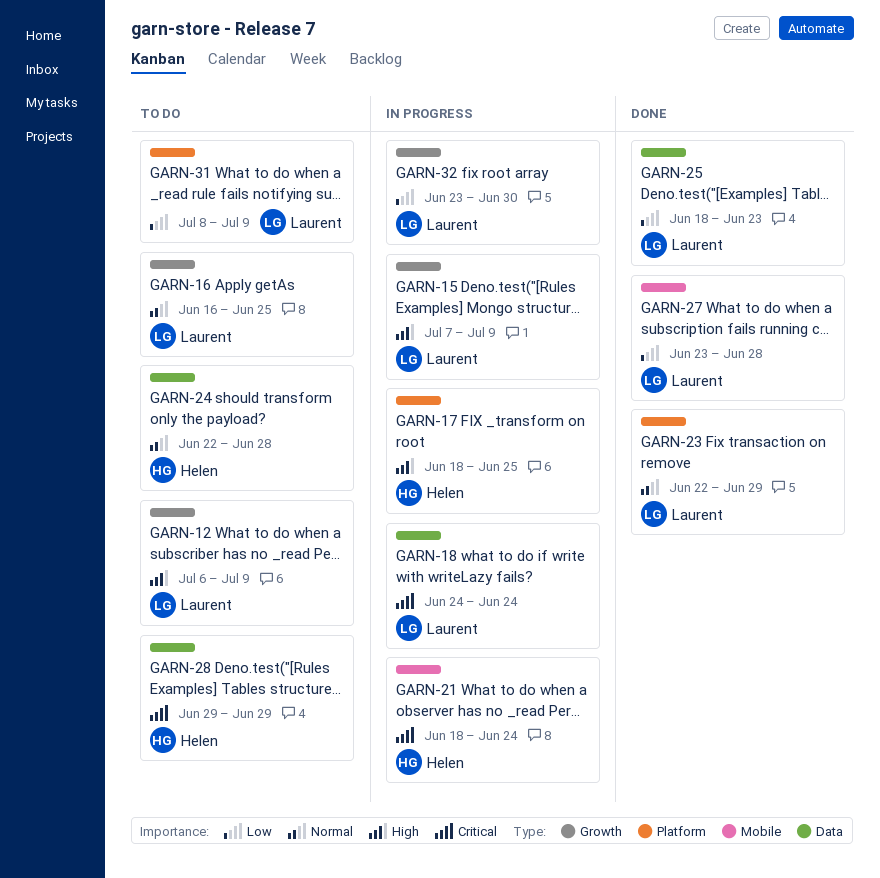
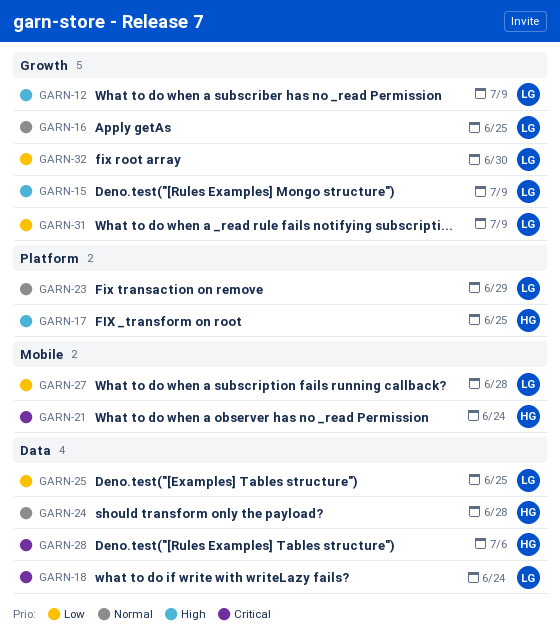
GARN-25, due: Jun 23 -> Jun 25
GARN-28, due: Jun 29 -> Jul 6
GARN-31, label: Platform -> Growth

